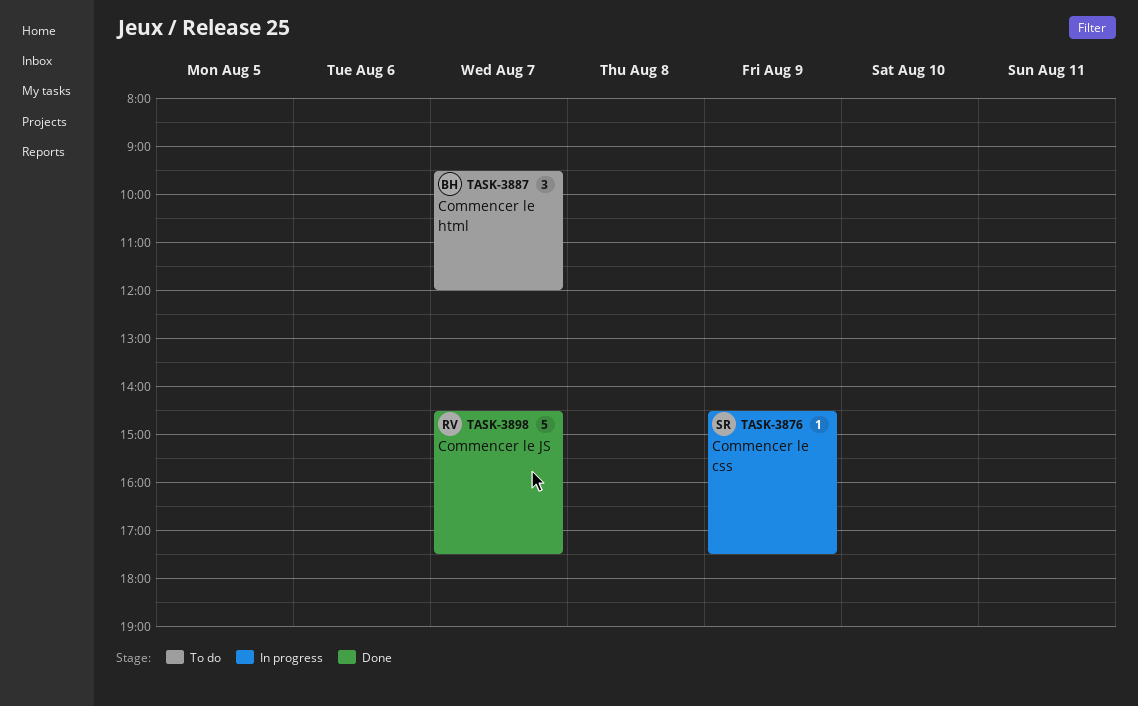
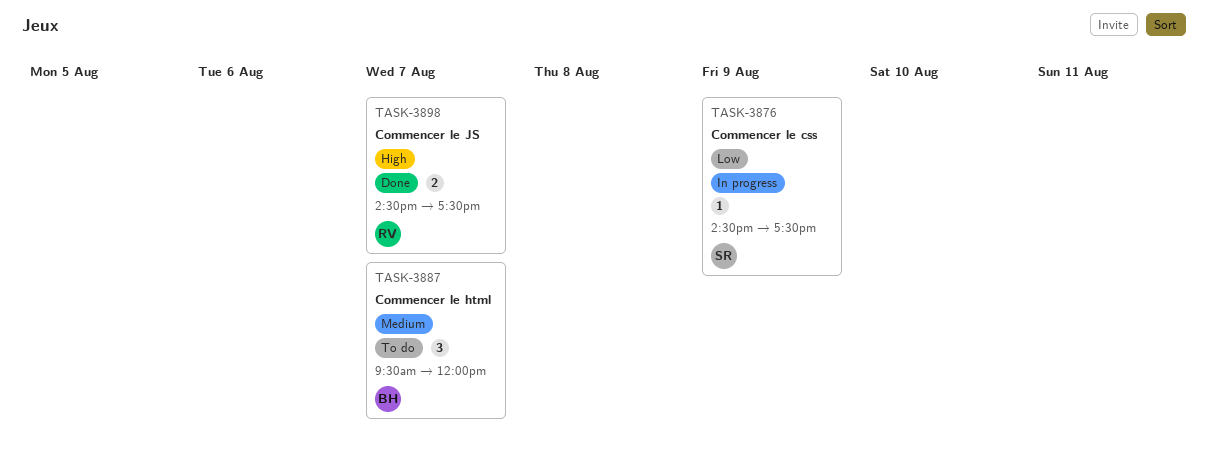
TASK-3898, estimate: 5 -> 2

